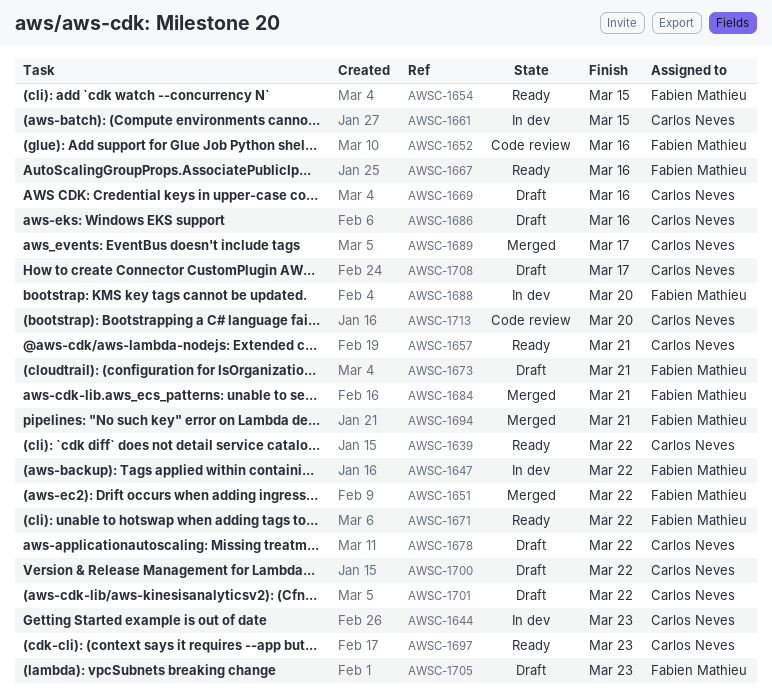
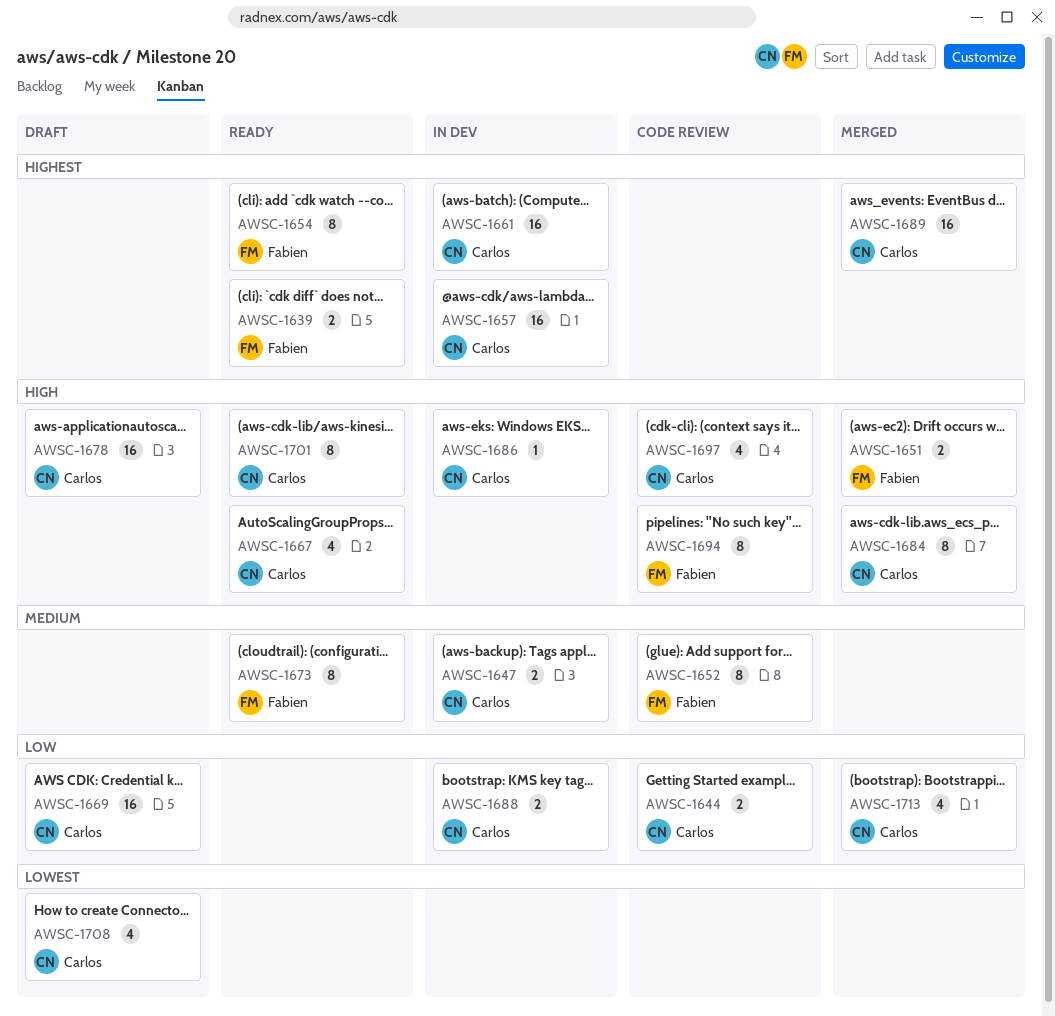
AWSC-1639, owner: Carlos Neves -> Fabien Mathieu
AWSC-1644, status: In dev -> Code review
AWSC-1647, owner: Fabien Mathieu -> Carlos Neves
AWSC-1657, status: Ready -> In dev
AWSC-1667, owner: Fabien Mathieu -> Carlos Neves
AWSC-1671: present -> none
AWSC-1673, status: Draft -> Ready
AWSC-1684, owner: Fabien Mathieu -> Carlos Neves
AWSC-1686, status: Draft -> In dev
AWSC-1688, owner: Fabien Mathieu -> Carlos Neves
AWSC-1694, status: Merged -> Code review
AWSC-1697, status: Ready -> Code review
AWSC-1700: present -> none
AWSC-1701, status: Draft -> Ready
AWSC-1705: present -> none
AWSC-1713, status: Code review -> Merged

